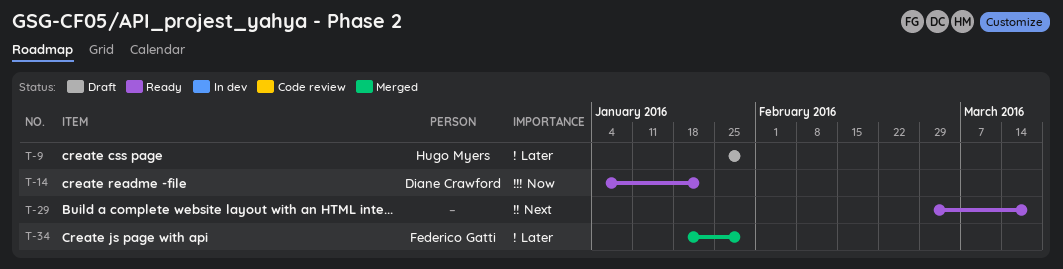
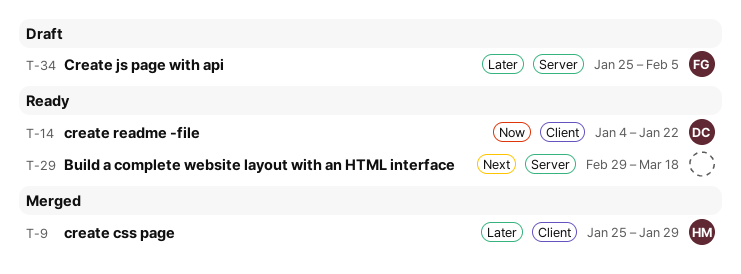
T-9, status: Draft -> Merged
T-34, status: Merged -> Draft
T-34, start: Jan 18 -> Jan 25
T-34, due: Jan 29 -> Feb 5

